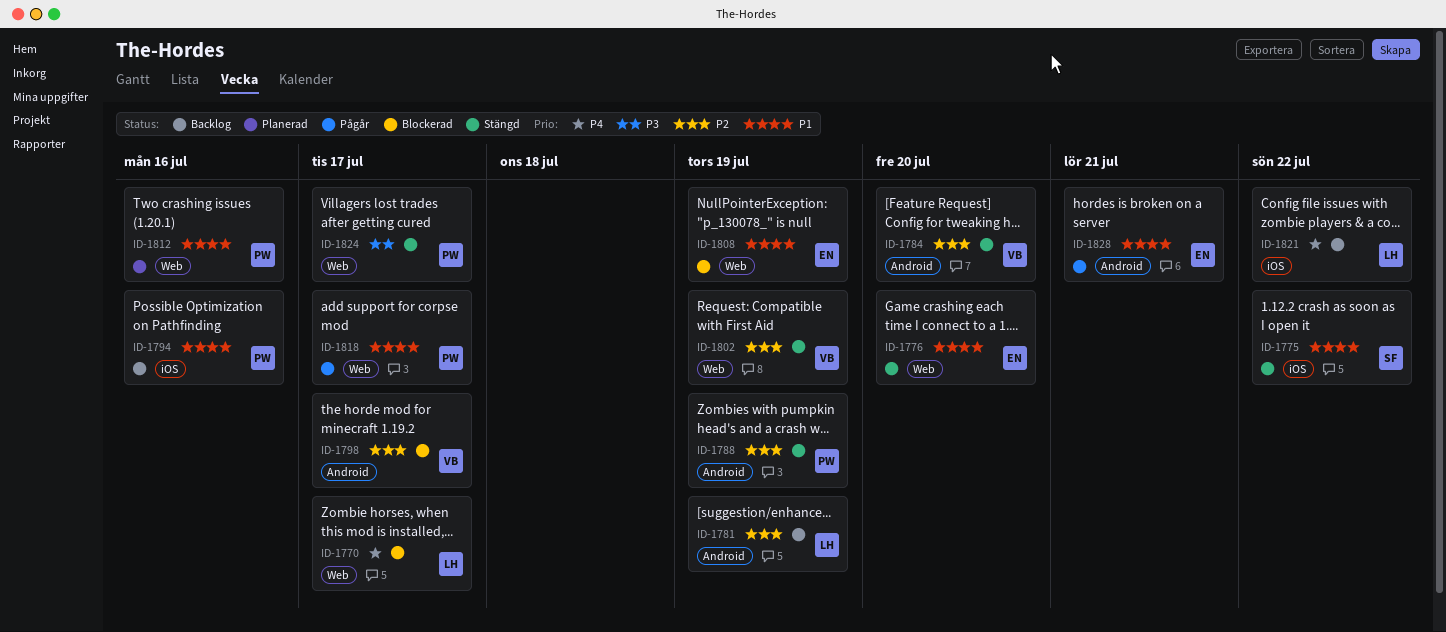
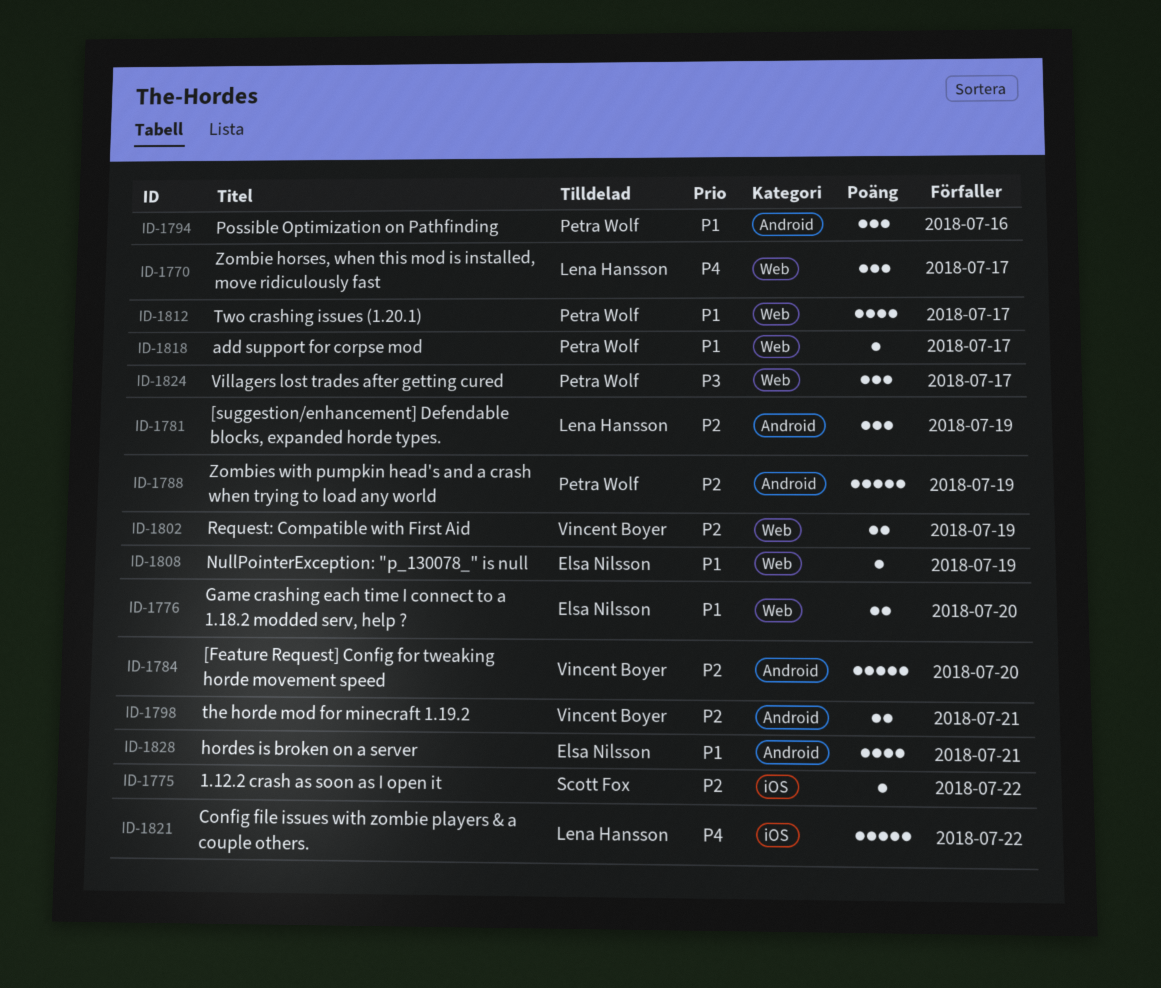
ID-1775, priority: P1 -> P2
ID-1794, label: iOS -> Android
ID-1798, due: Jul 17 -> Jul 21
ID-1812, due: Jul 16 -> Jul 17

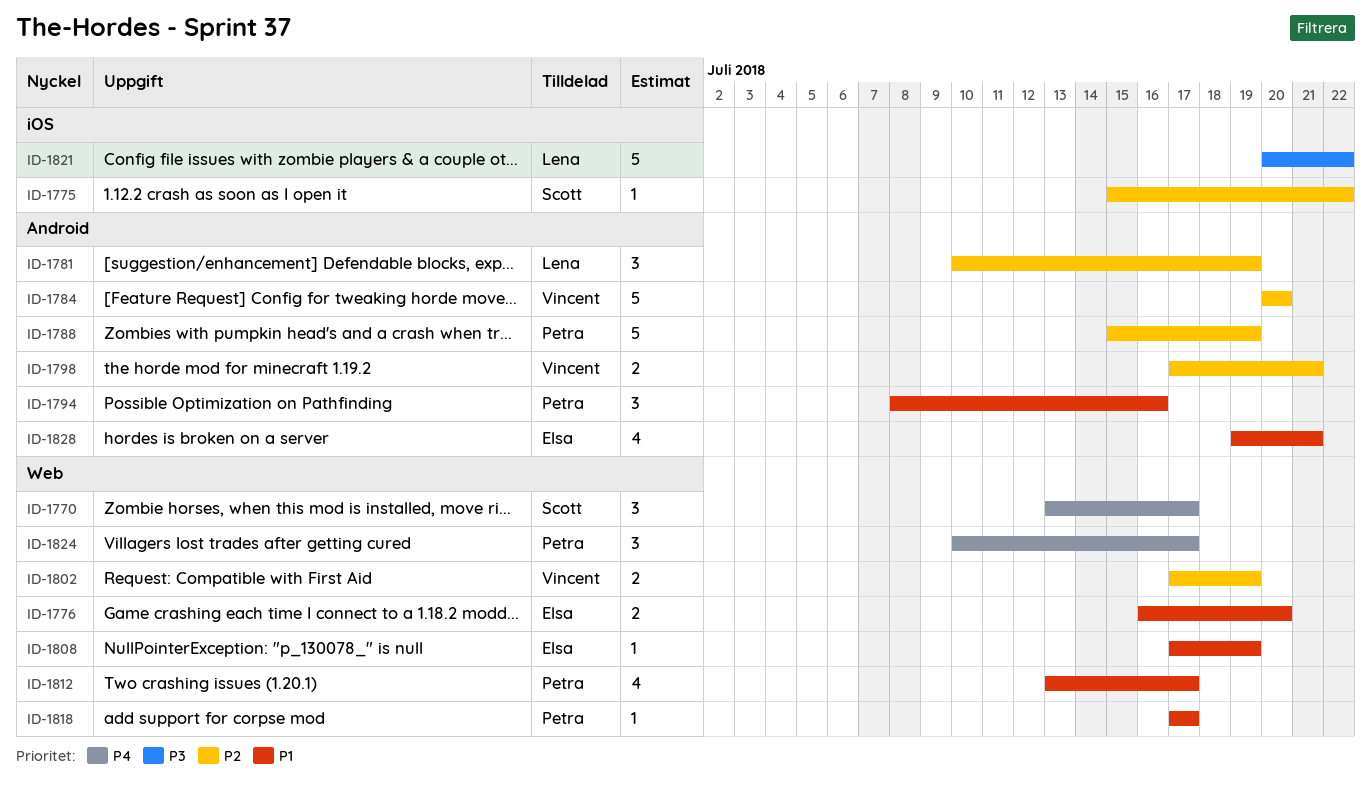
ID-1770, owner: Lena Hansson -> Scott Fox
ID-1821, priority: P4 -> P3
ID-1824, priority: P3 -> P4

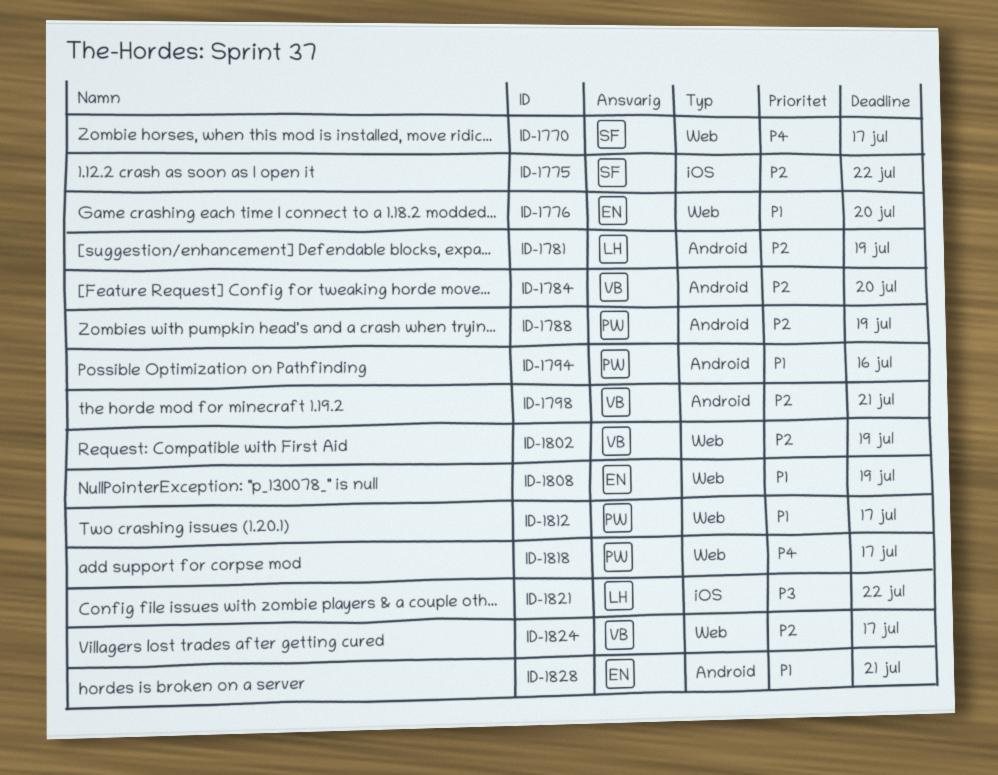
ID-1818, priority: P1 -> P4
ID-1824, owner: Petra -> Vincent
ID-1824, priority: P4 -> P2

